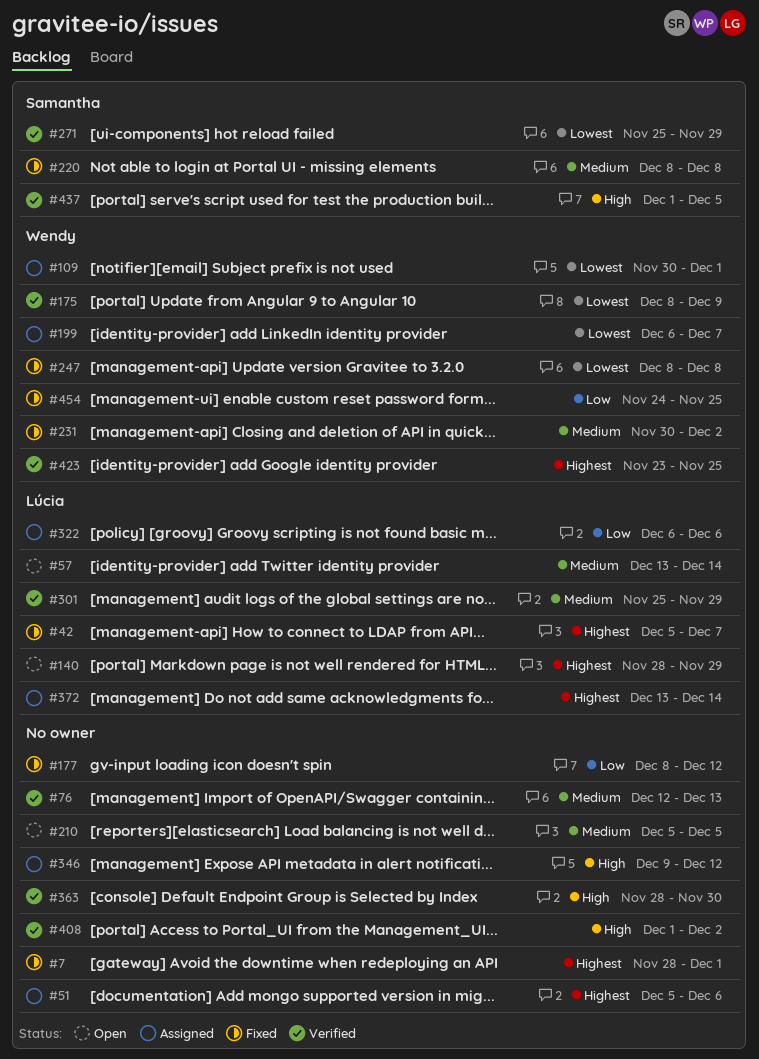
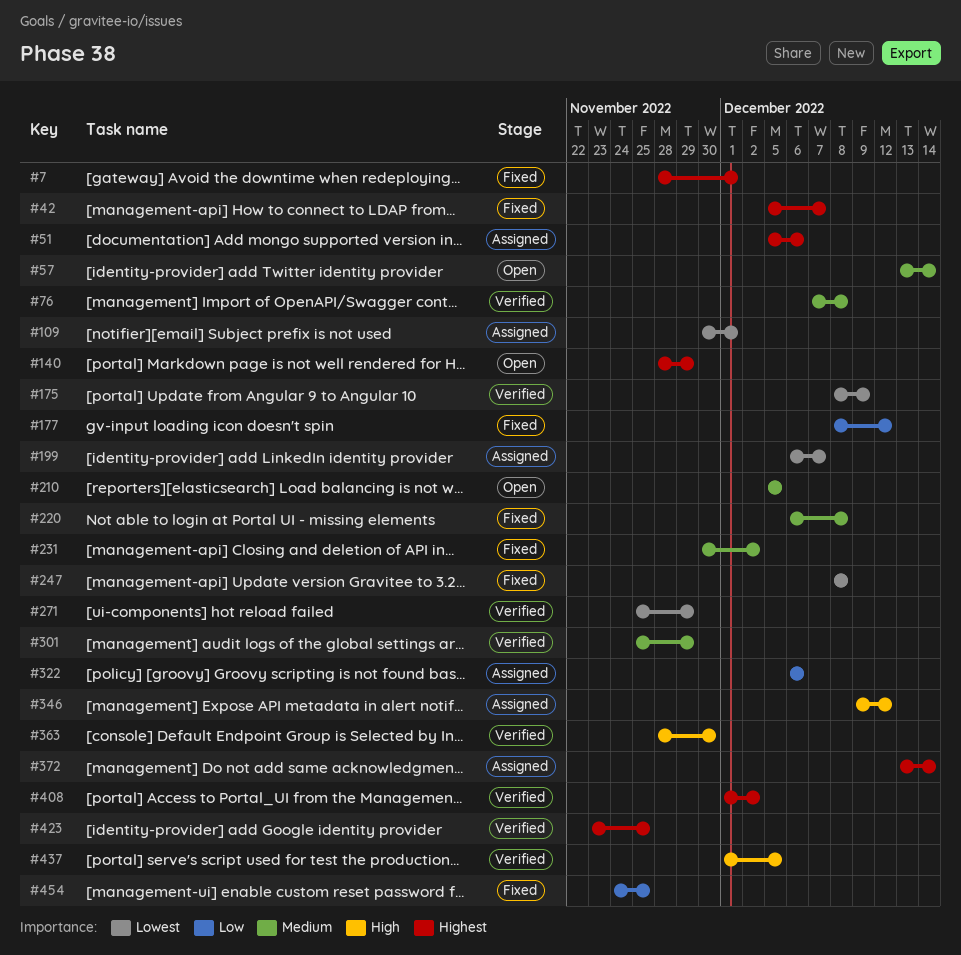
#76, start: Dec 12 -> Dec 7
#76, due: Dec 13 -> Dec 8
#220, start: Dec 8 -> Dec 6
#408, priority: High -> Highest

